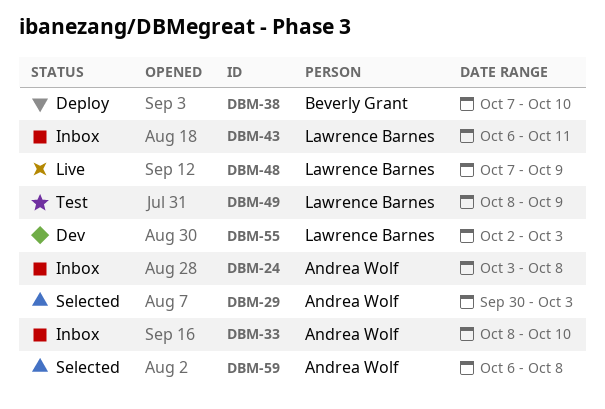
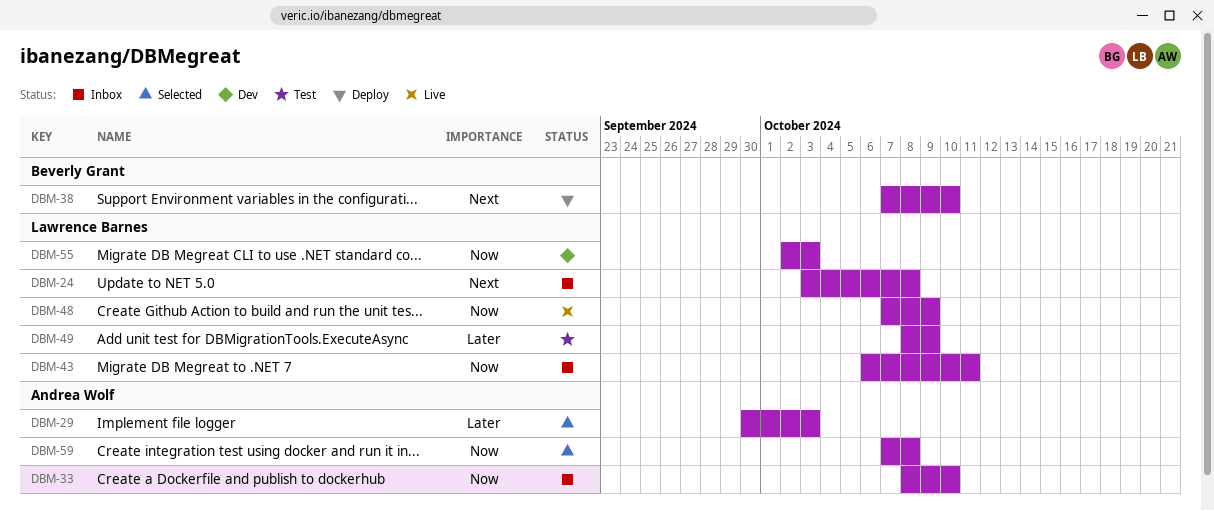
DBM-24, owner: Andrea Wolf -> Lawrence Barnes
DBM-59, start: Oct 6 -> Oct 7

